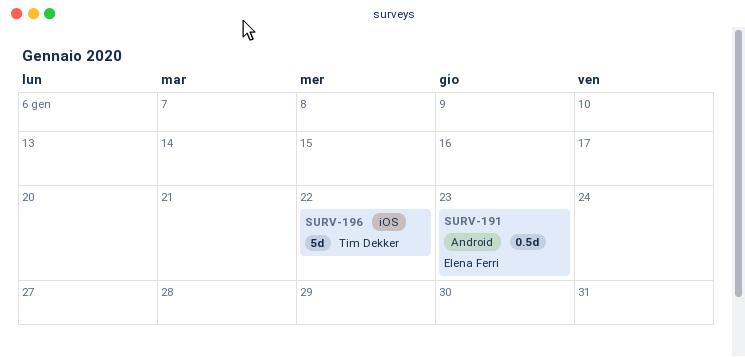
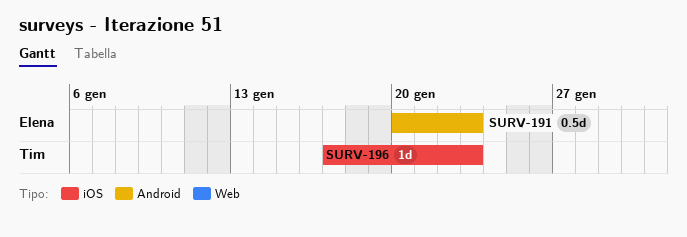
SURV-196, estimate: 5d -> 1d
SURV-196, due: Jan 22 -> Jan 23

